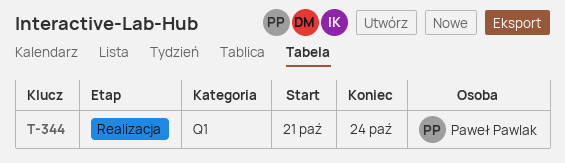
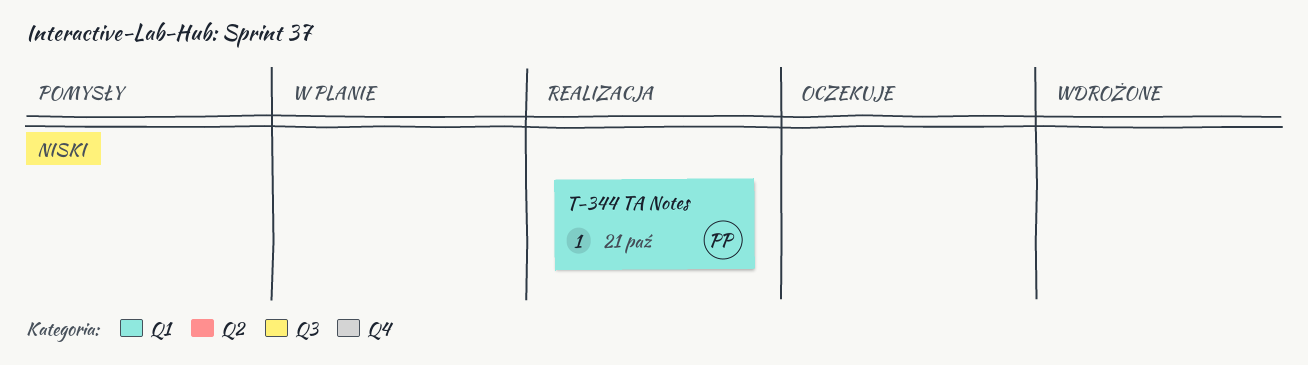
T-344, due: Oct 24 -> Oct 21

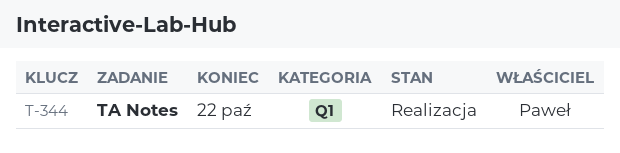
T-344, due: Oct 21 -> Oct 22

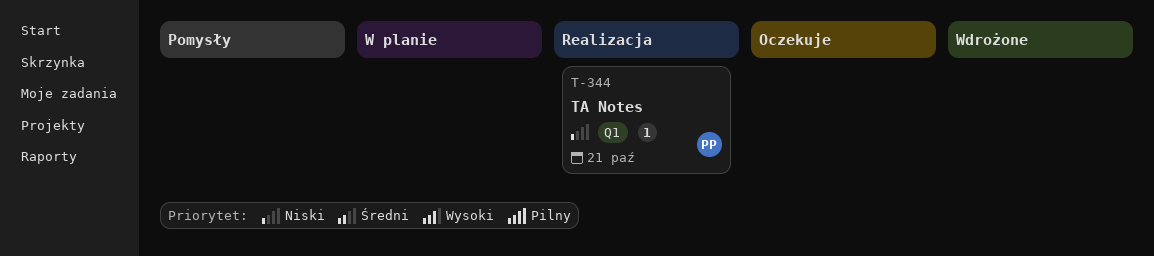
T-344, due: Oct 22 -> Oct 21

